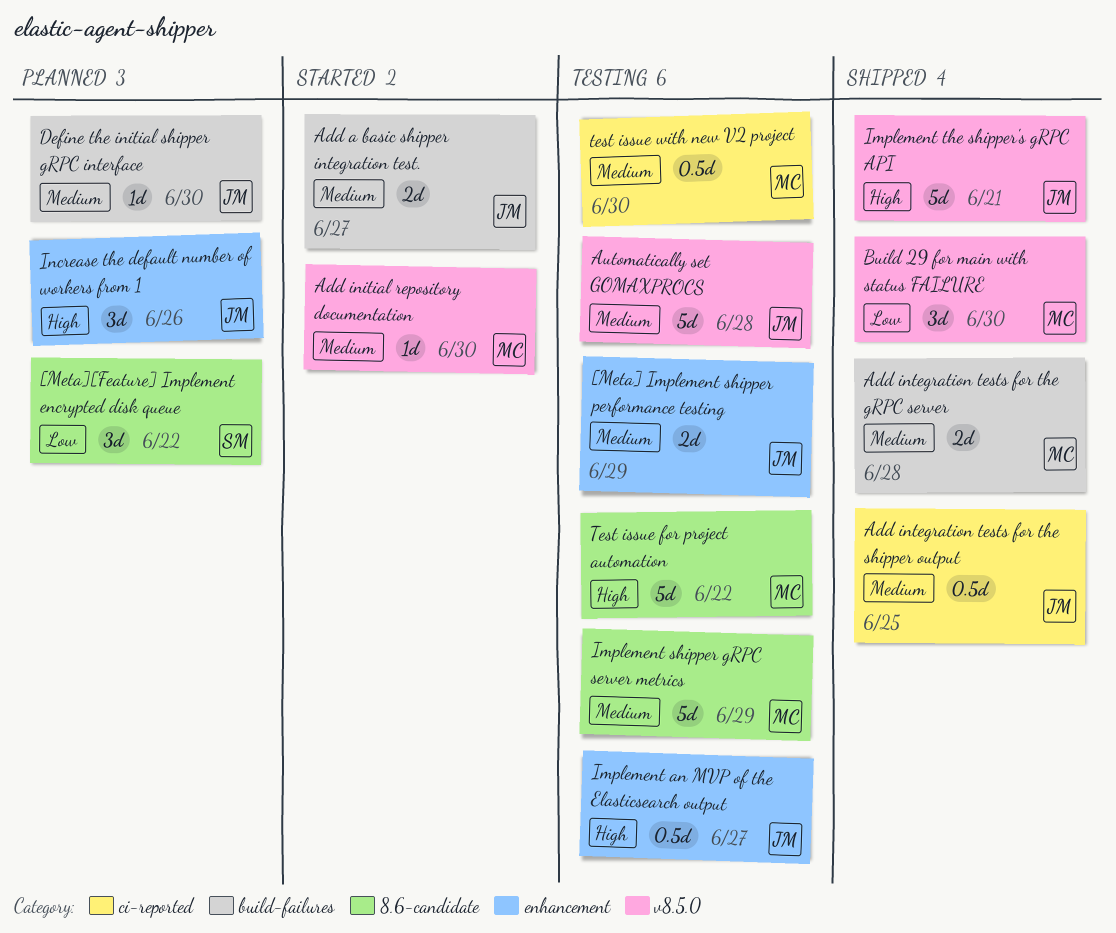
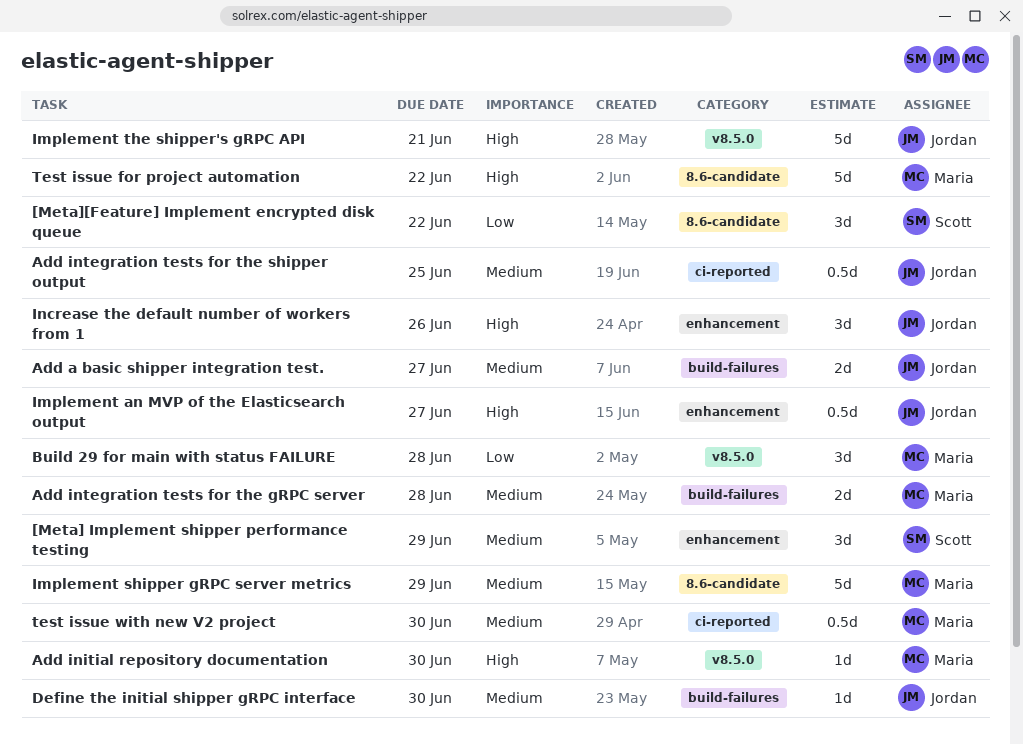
[Meta] Implement shipper performance testing, owner: Jordan -> Scott
[Meta] Implement shipper performance testing, estimate: 2d -> 3d
Add initial repository documentation, priority: Medium -> High
Automatically set GOMAXPROCS: present -> none
Build 29 for main with status FAILURE, due: Jun 30 -> Jun 28

